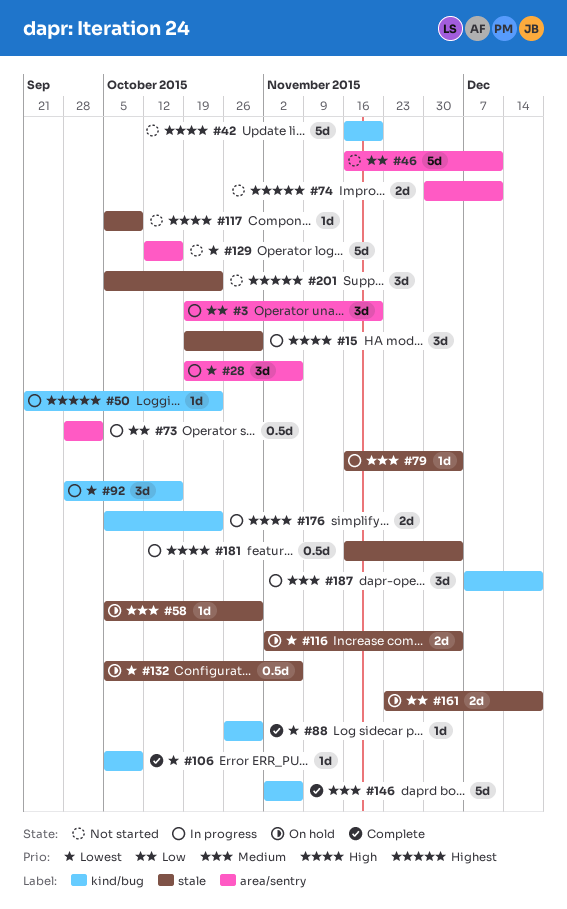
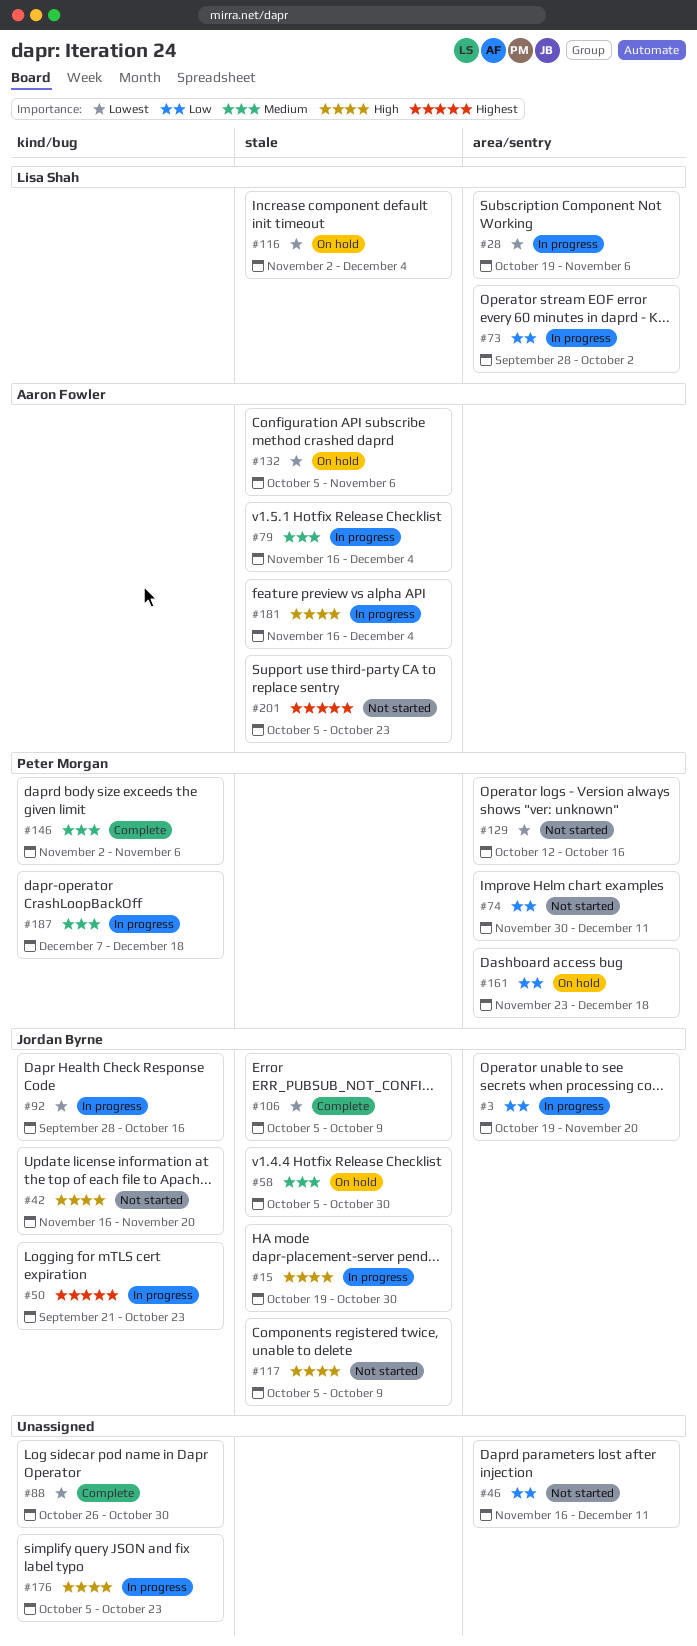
#74, priority: Highest -> Low
#106, label: kind/bug -> stale
#161, label: stale -> area/sentry

